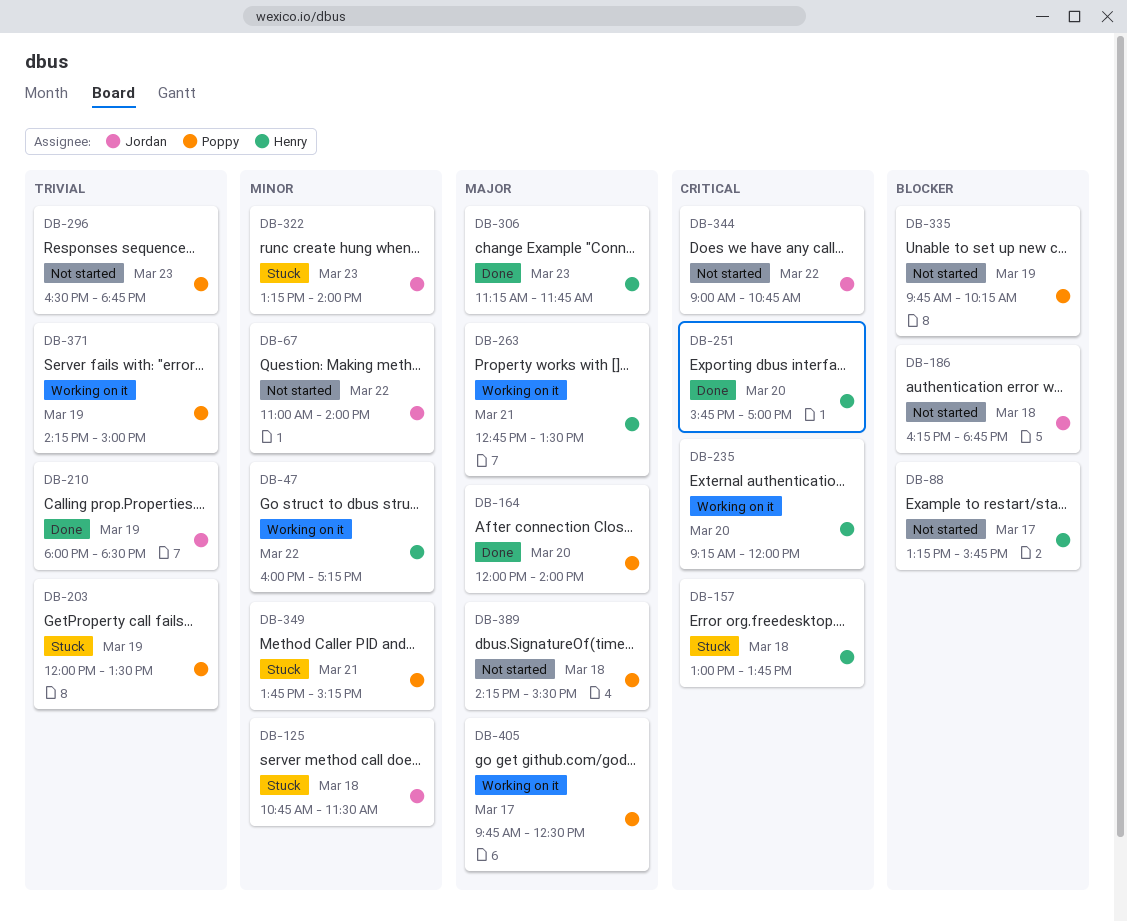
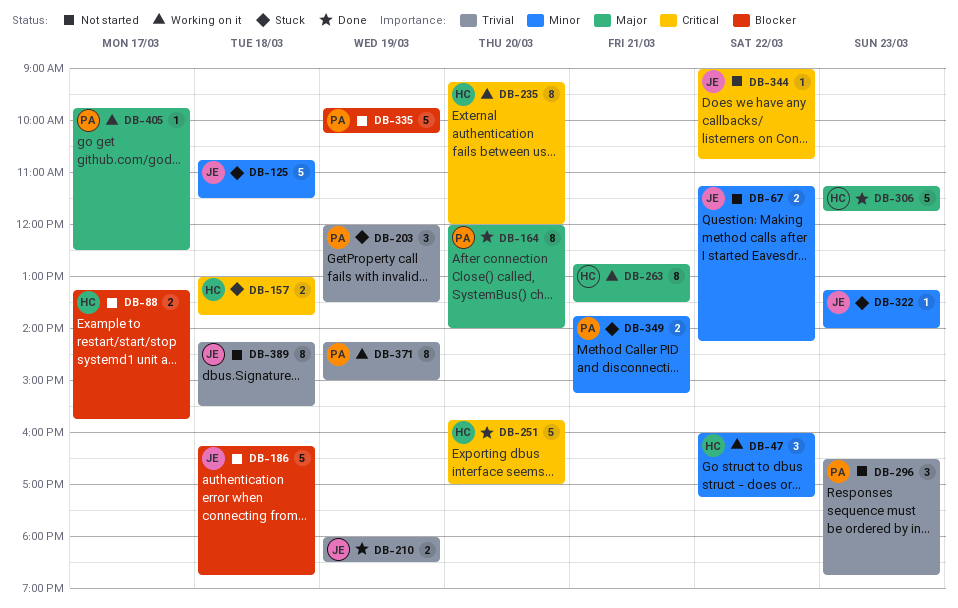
DB-67, begins: 11:00 -> 11:15
DB-67, ends: 14:00 -> 14:15
DB-389, owner: Poppy -> Jordan
DB-389, priority: Major -> Trivial

